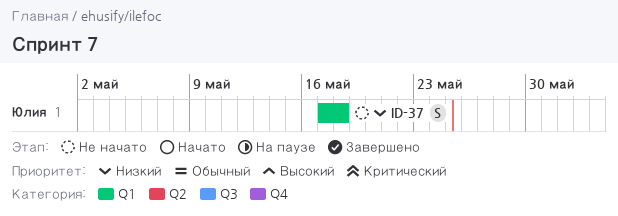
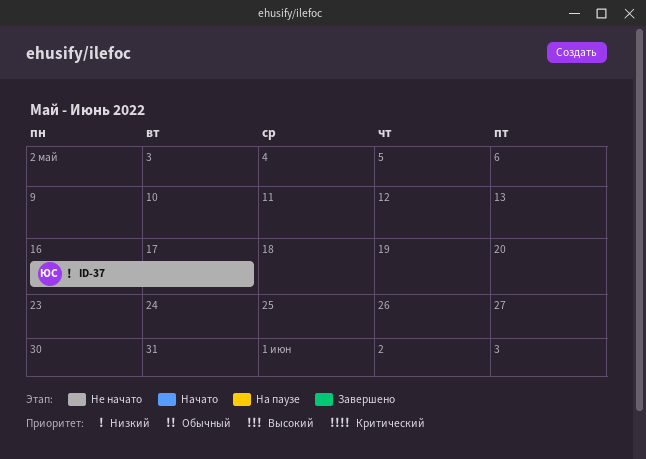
ID-37, start: May 17 -> May 16
ID-37, due: May 18 -> May 17

